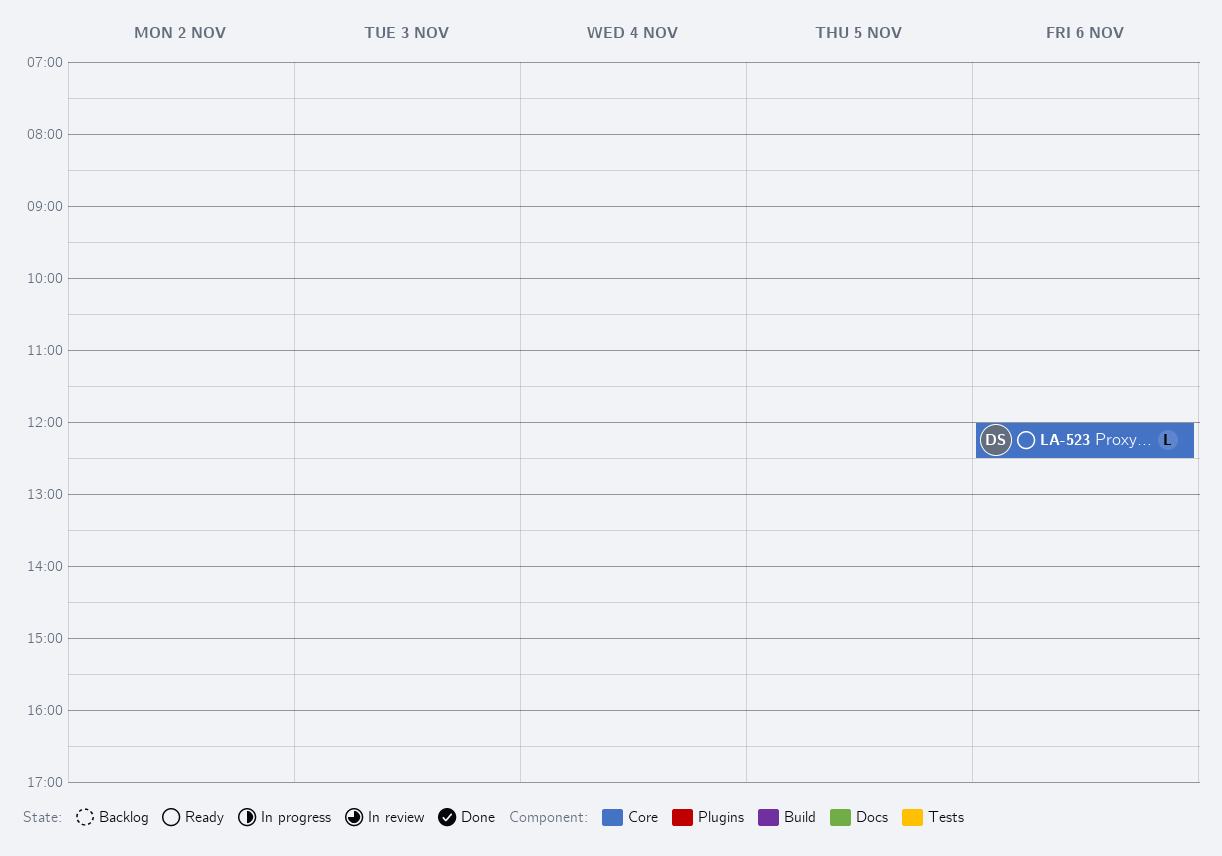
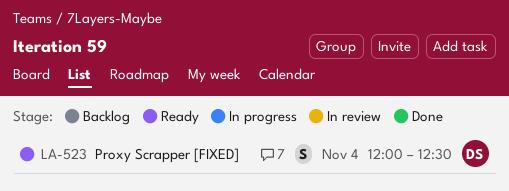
LA-523, estimate: L -> S
LA-523, day: Nov 6 -> Nov 4

